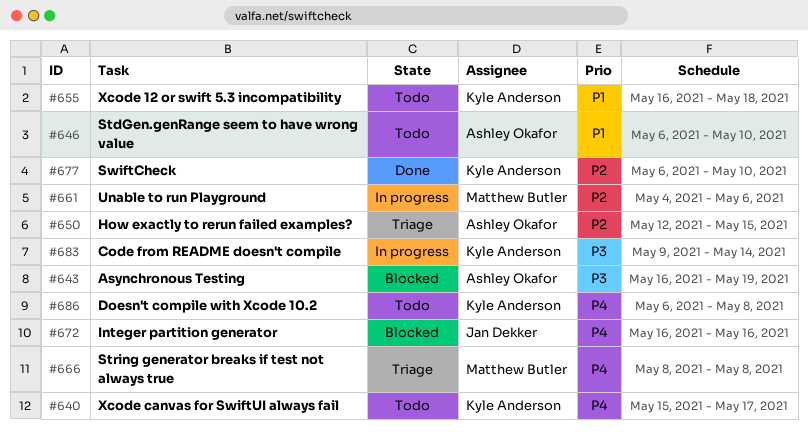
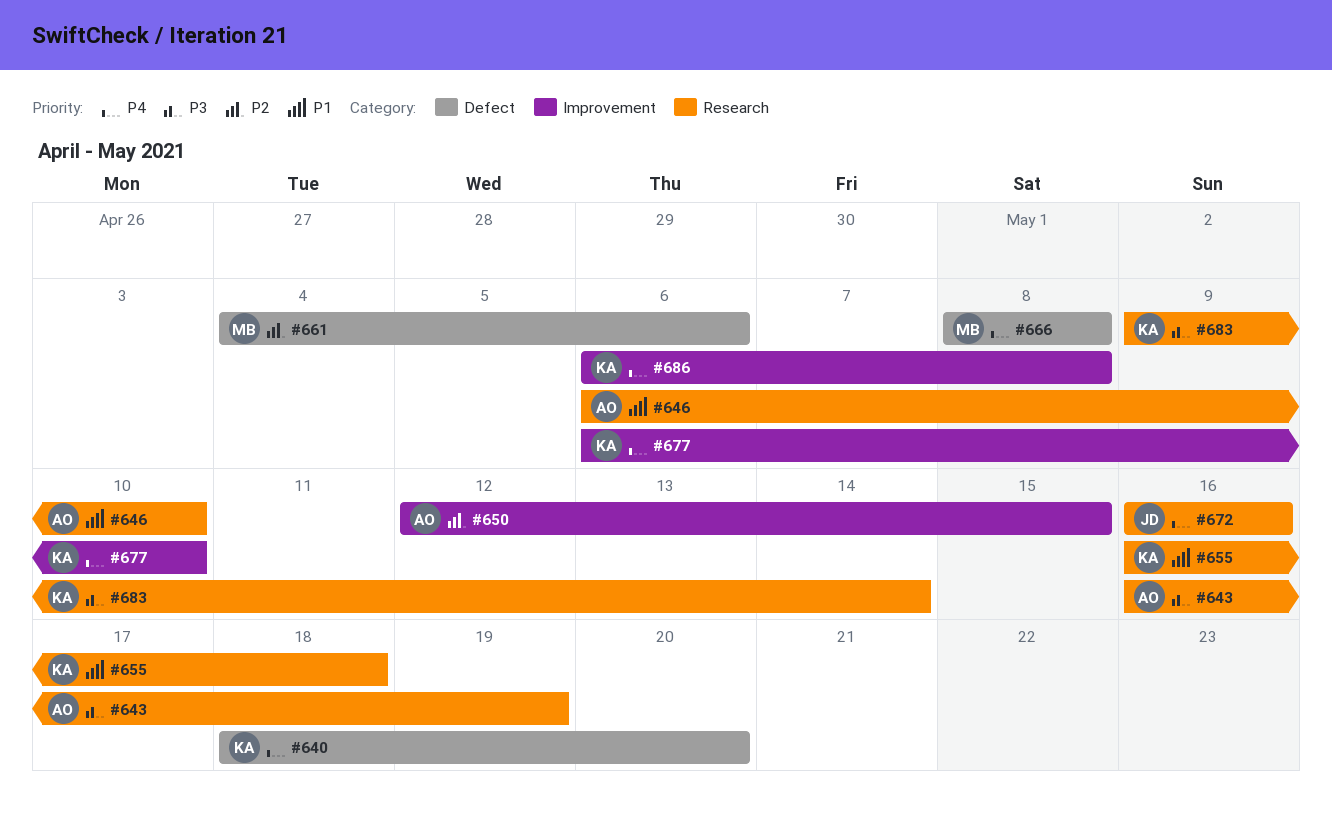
#640, start: May 15 -> May 18
#640, due: May 17 -> May 20
#677, priority: P2 -> P4

